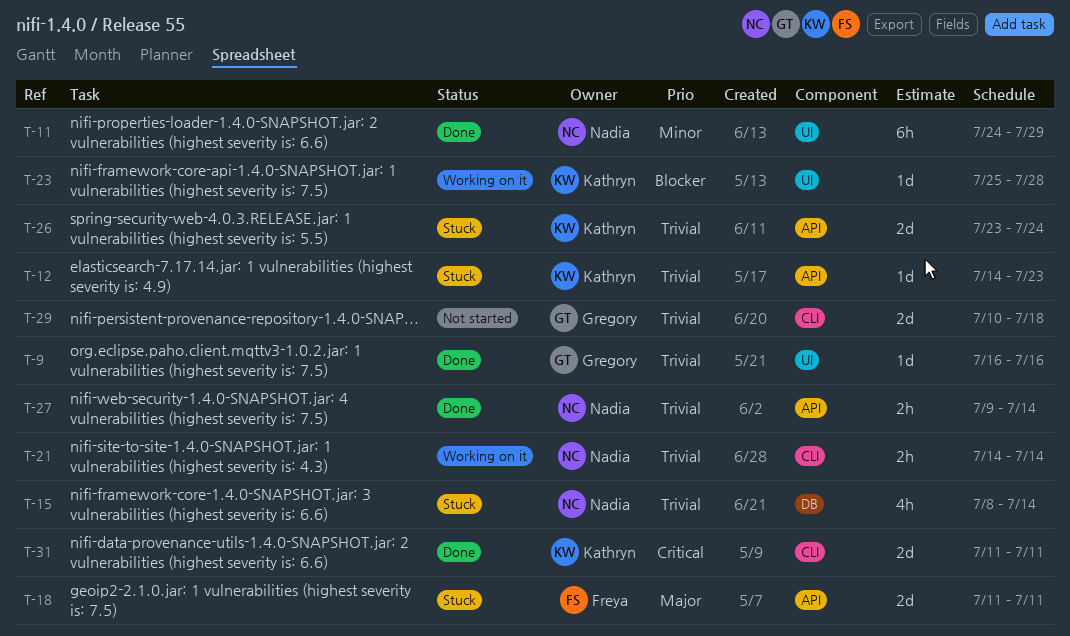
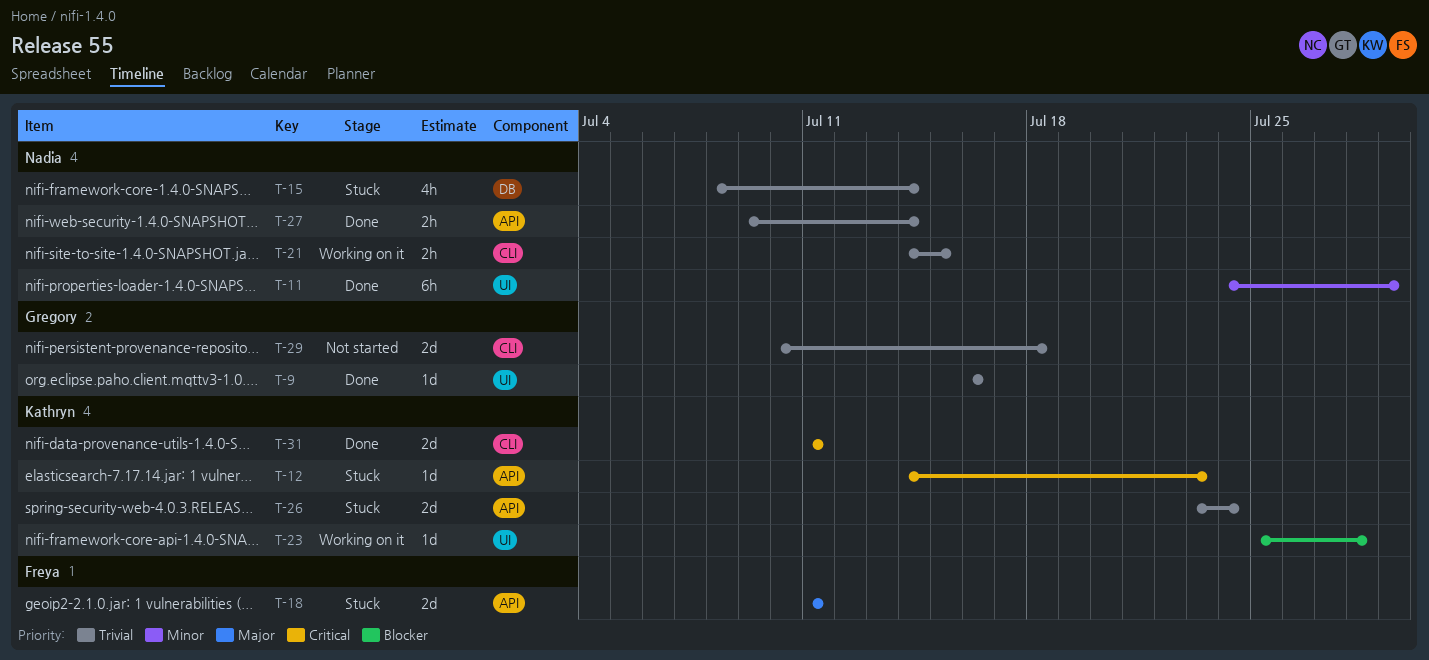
T-12, priority: Trivial -> Critical
T-21, due: Jul 14 -> Jul 15

